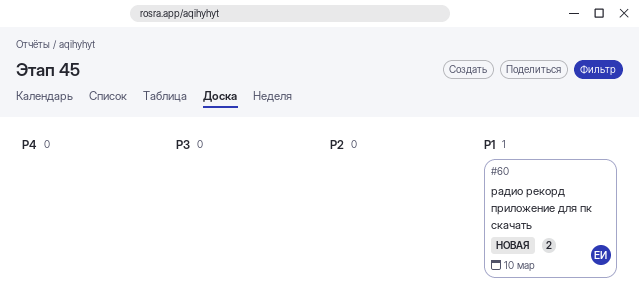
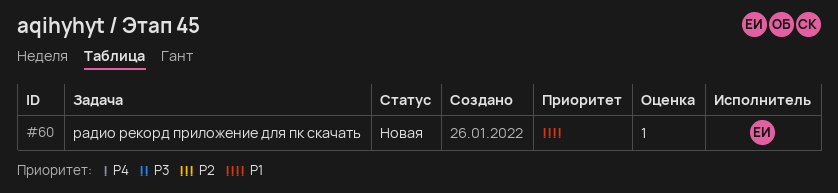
#60, estimate: 2 -> 1

